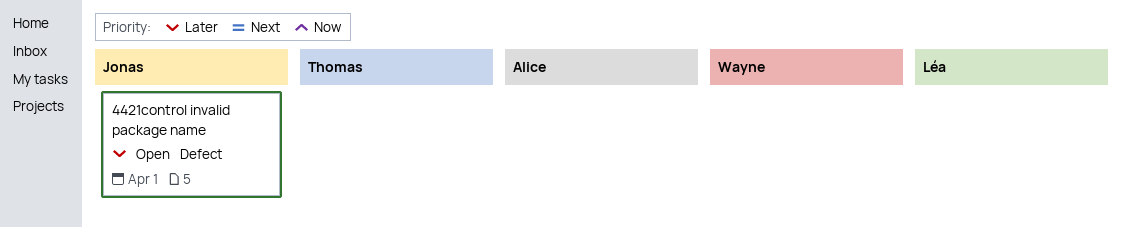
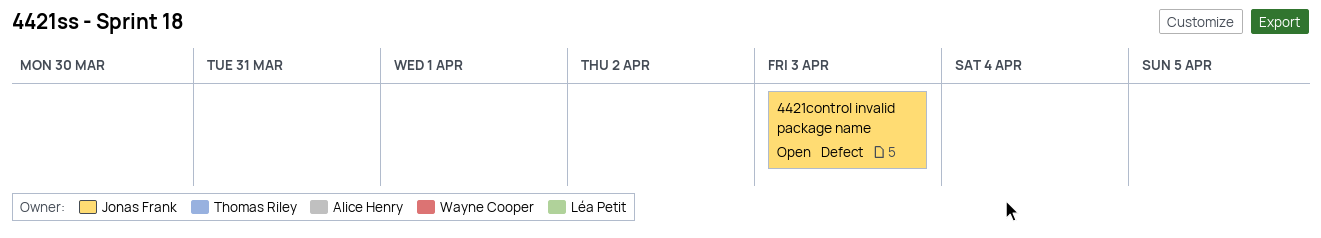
4421control invalid package name, due: Apr 1 -> Apr 3

